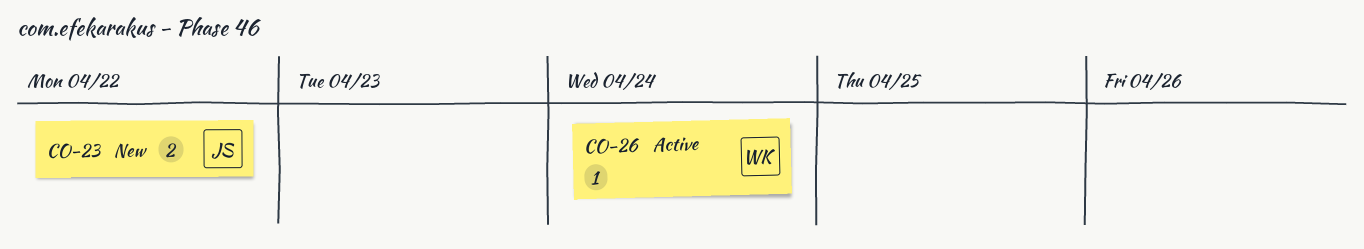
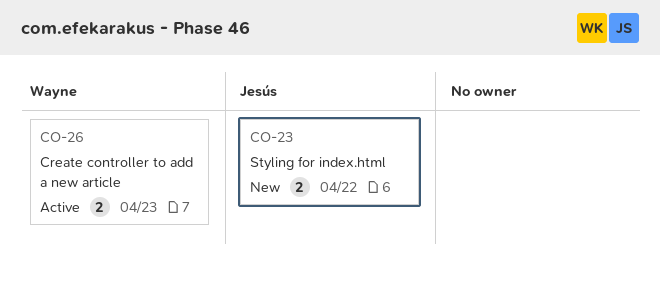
CO-26, estimate: 1 -> 2
CO-26, due: Apr 24 -> Apr 23

